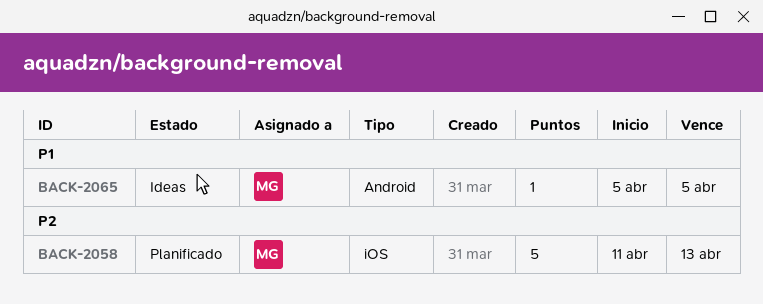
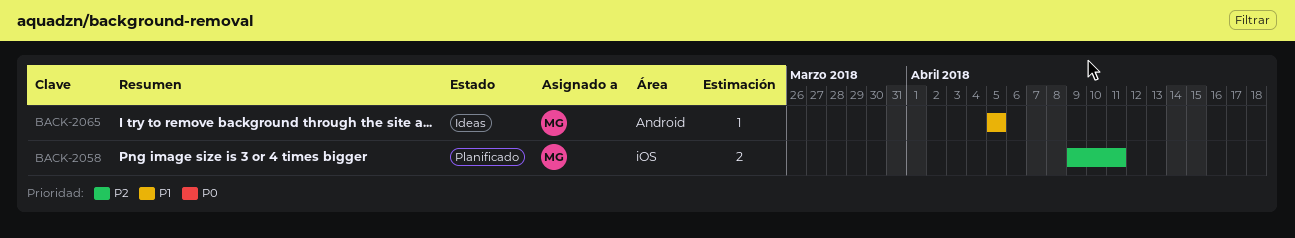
BACK-2058, estimate: 5 -> 2
BACK-2058, start: Apr 11 -> Apr 9
BACK-2058, due: Apr 13 -> Apr 11

